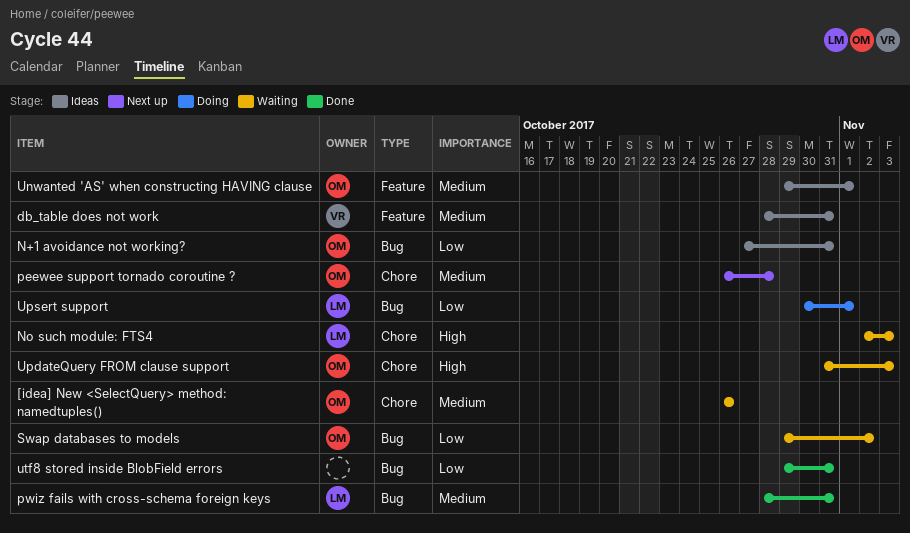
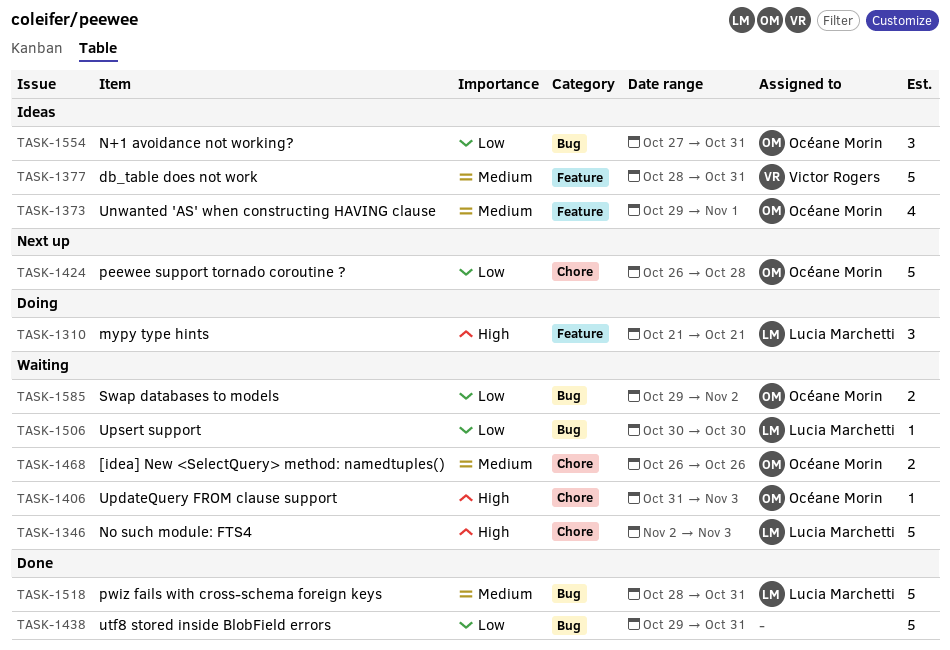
mypy type hints: none -> present
peewee support tornado coroutine ?, priority: Medium -> Low
Upsert support, status: Doing -> Waiting
Upsert support, due: Nov 1 -> Oct 30

